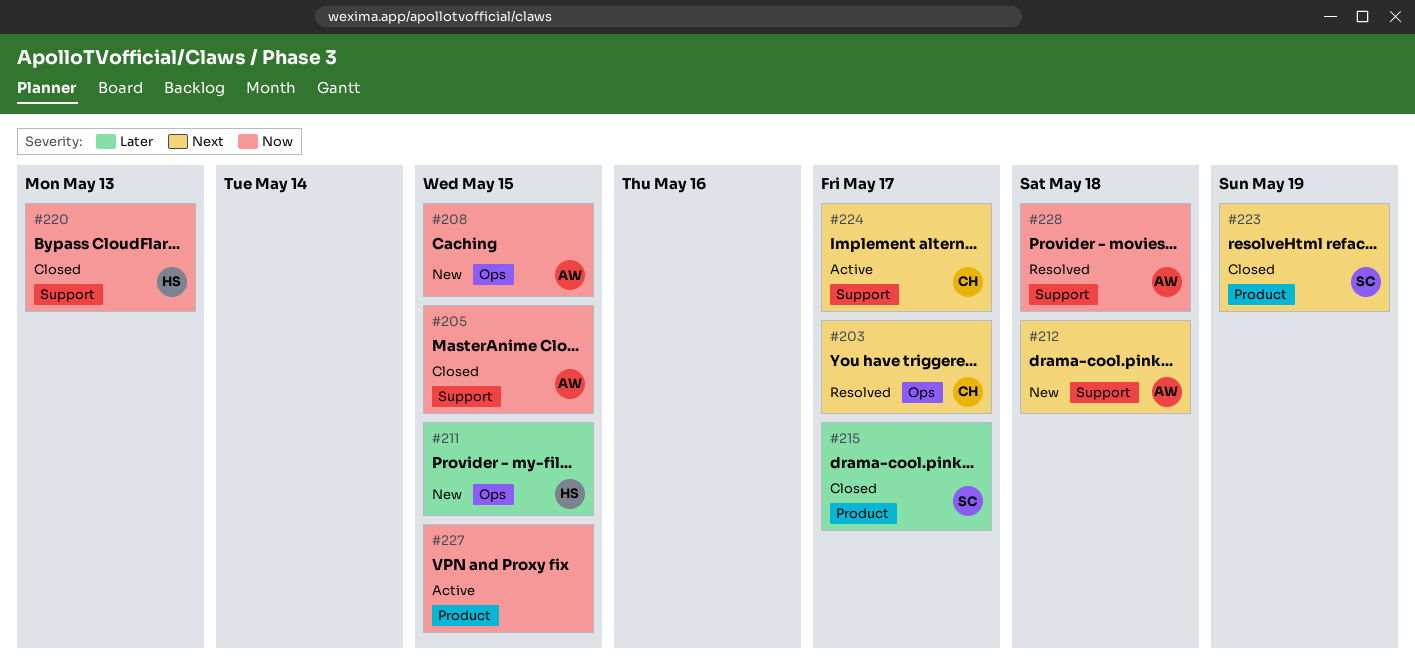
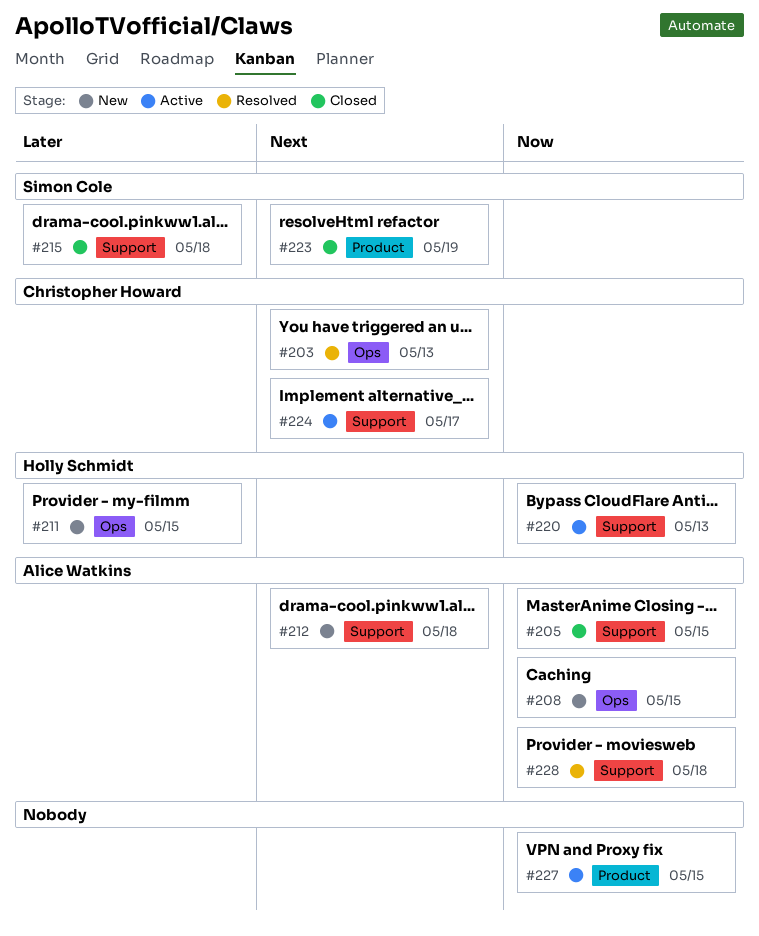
#203, due: May 17 -> May 13
#215, label: Product -> Support
#215, due: May 17 -> May 18
#220, status: Closed -> Active

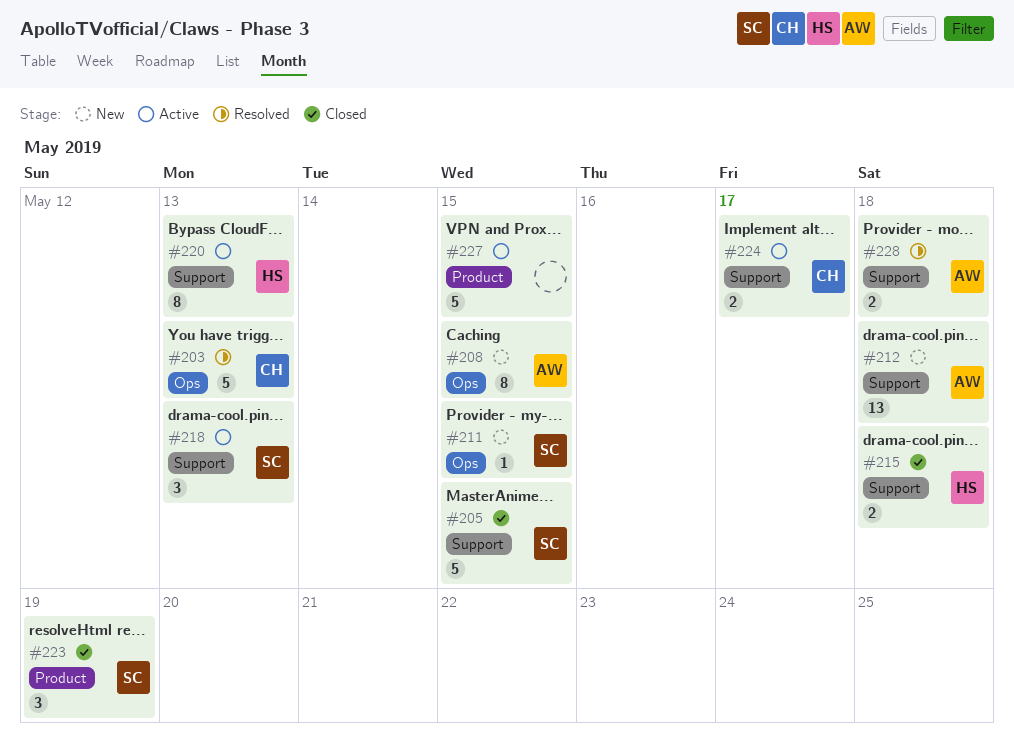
#205, owner: Alice Watkins -> Simon Cole
#211, owner: Holly Schmidt -> Simon Cole
#215, owner: Simon Cole -> Holly Schmidt
#218: none -> present

